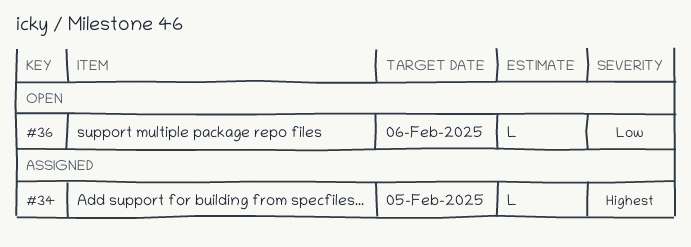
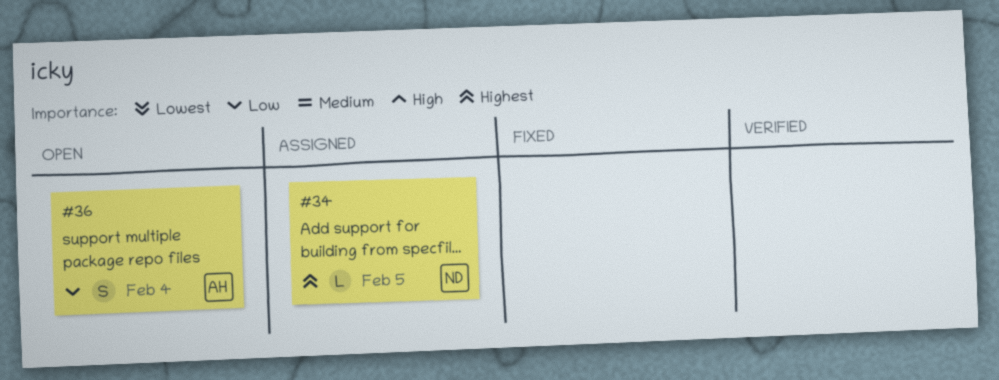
#36, estimate: L -> S
#36, due: Feb 6 -> Feb 4

